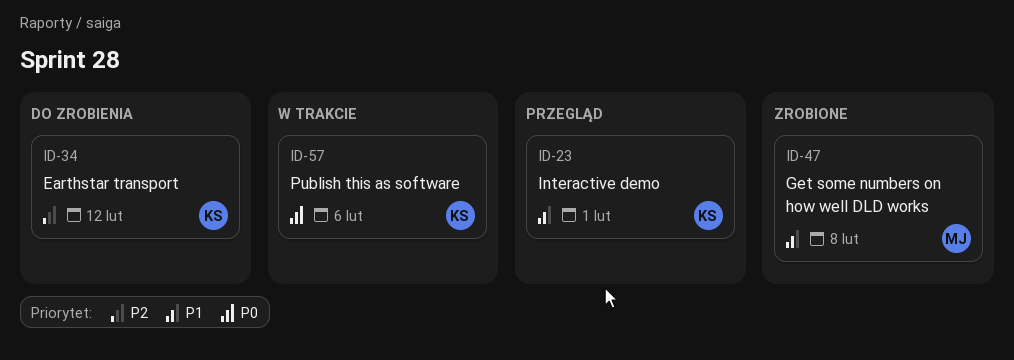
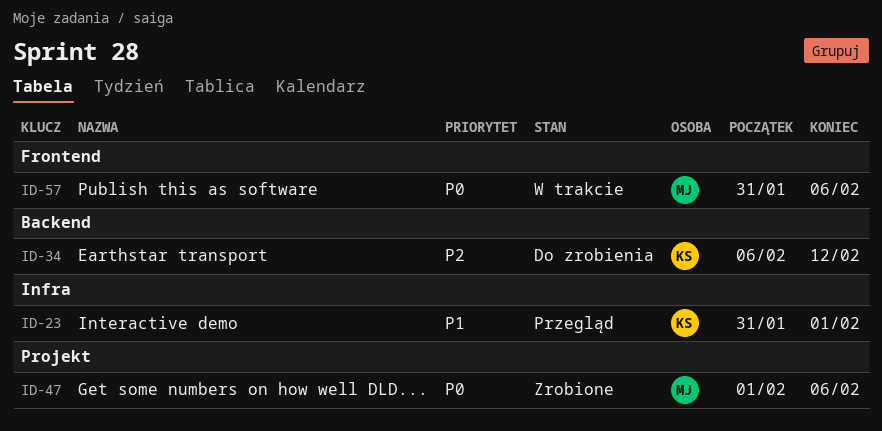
ID-47, priority: P1 -> P0
ID-47, due: Feb 8 -> Feb 6
ID-57, owner: KS -> MJ

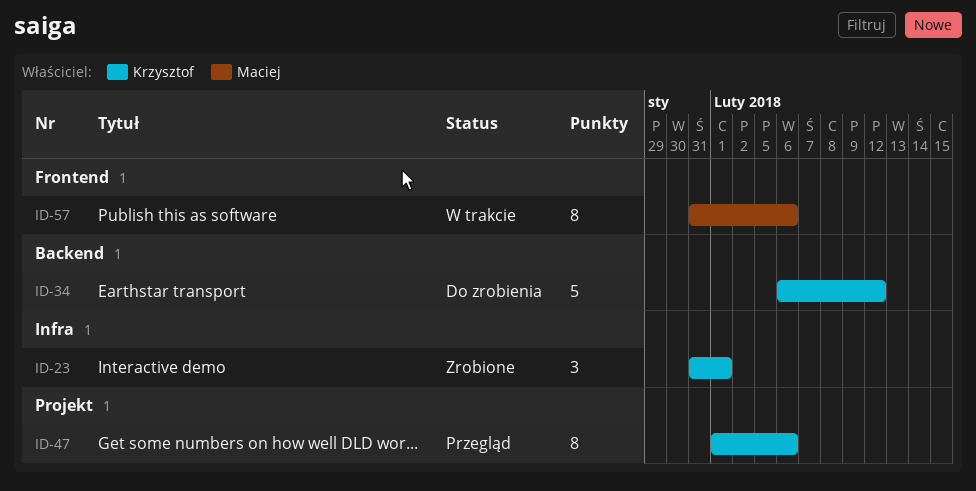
ID-23, status: Przegląd -> Zrobione
ID-47, status: Zrobione -> Przegląd
ID-47, owner: Maciej -> Krzysztof

